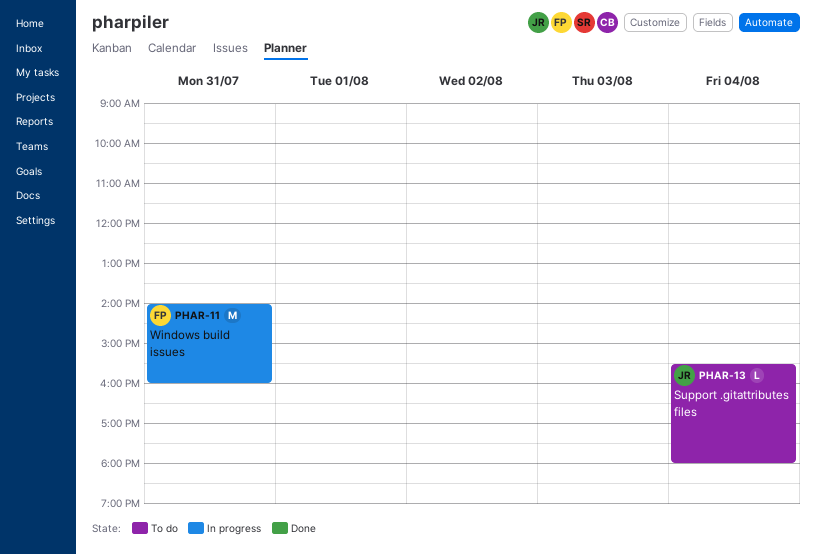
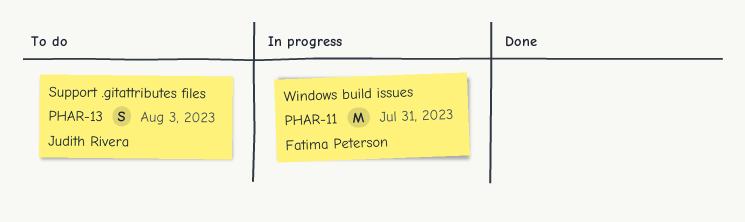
PHAR-13, estimate: L -> S
PHAR-13, day: Aug 4 -> Aug 3

